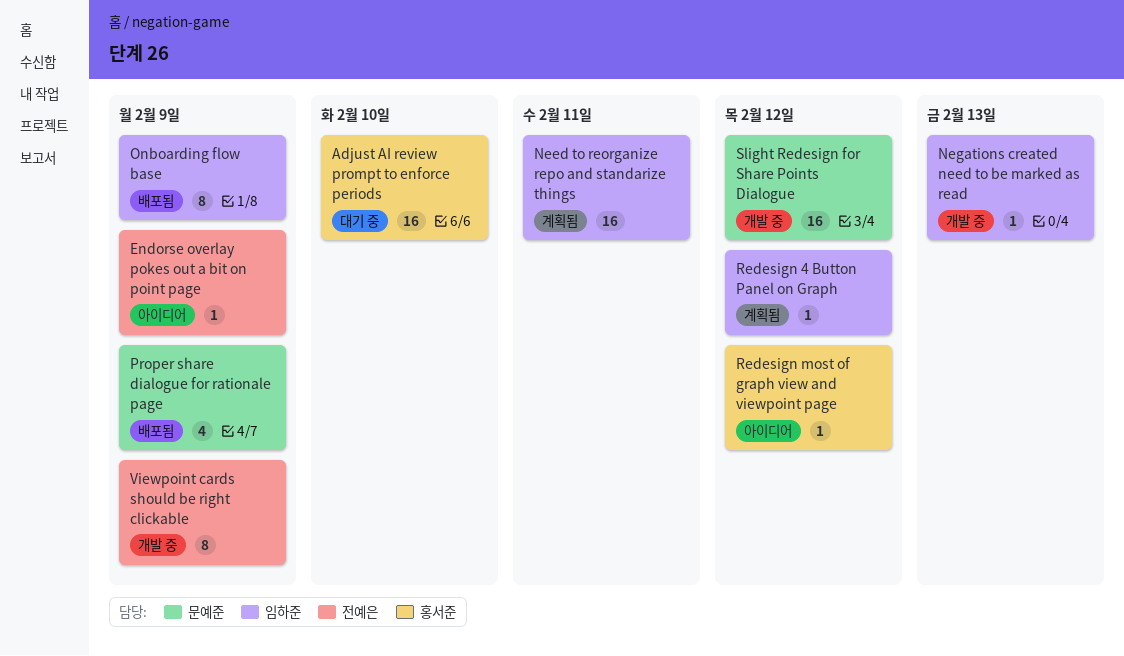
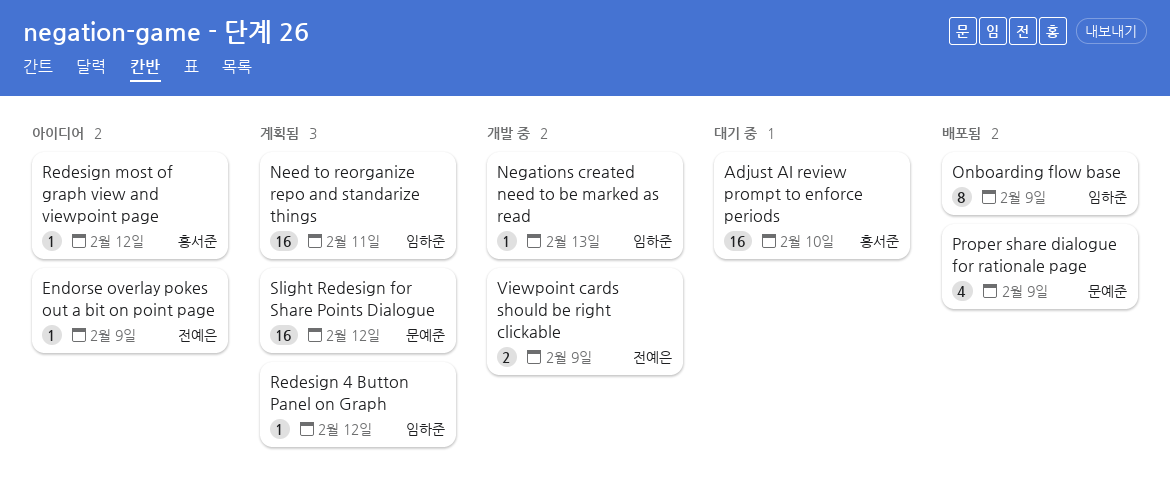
Slight Redesign for Share Points Dialogue, status: 개발 중 -> 계획됨
Viewpoint cards should be right clickable, estimate: 8 -> 2

